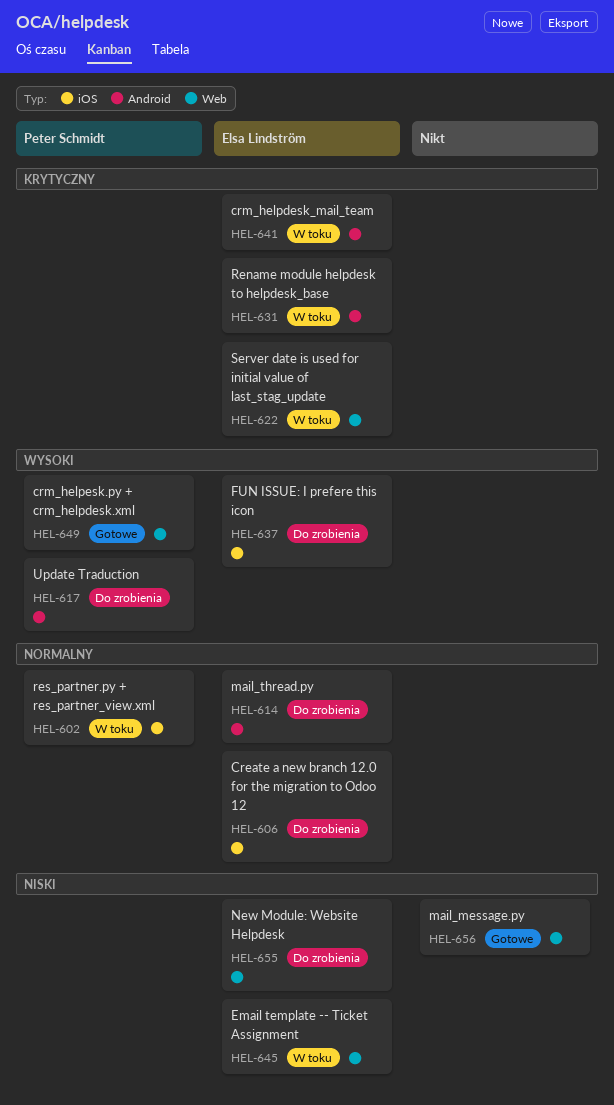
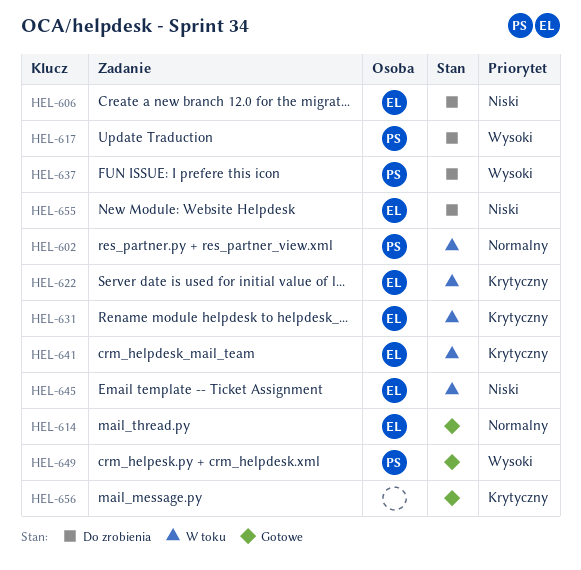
HEL-606, priority: Normalny -> Niski
HEL-614, status: Do zrobienia -> Gotowe
HEL-637, owner: Elsa Lindström -> Peter Schmidt
HEL-656, priority: Niski -> Krytyczny

